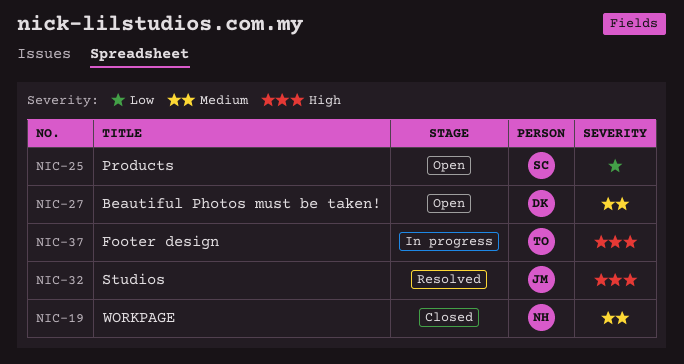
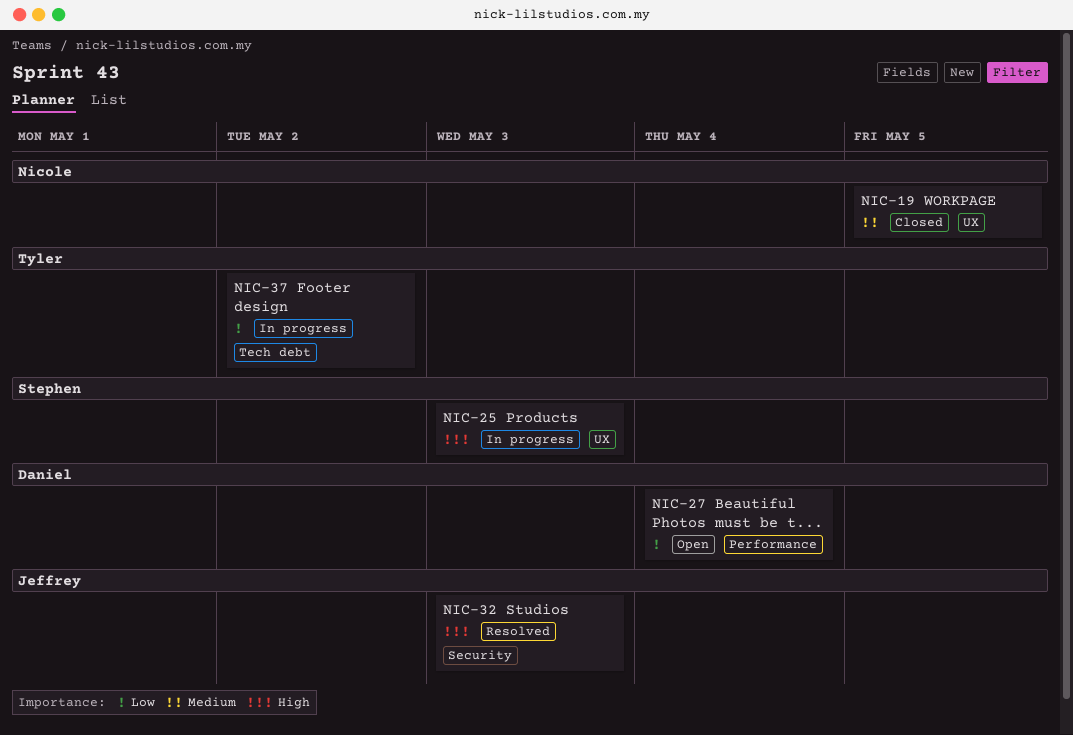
NIC-25, status: Open -> In progress
NIC-25, priority: Low -> High
NIC-27, priority: Medium -> Low
NIC-37, priority: High -> Low

